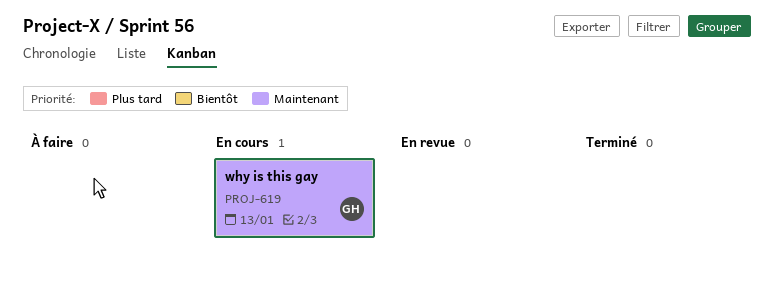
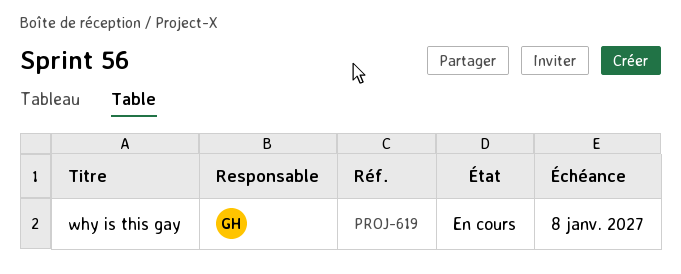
PROJ-619, due: Jan 13 -> Jan 8

